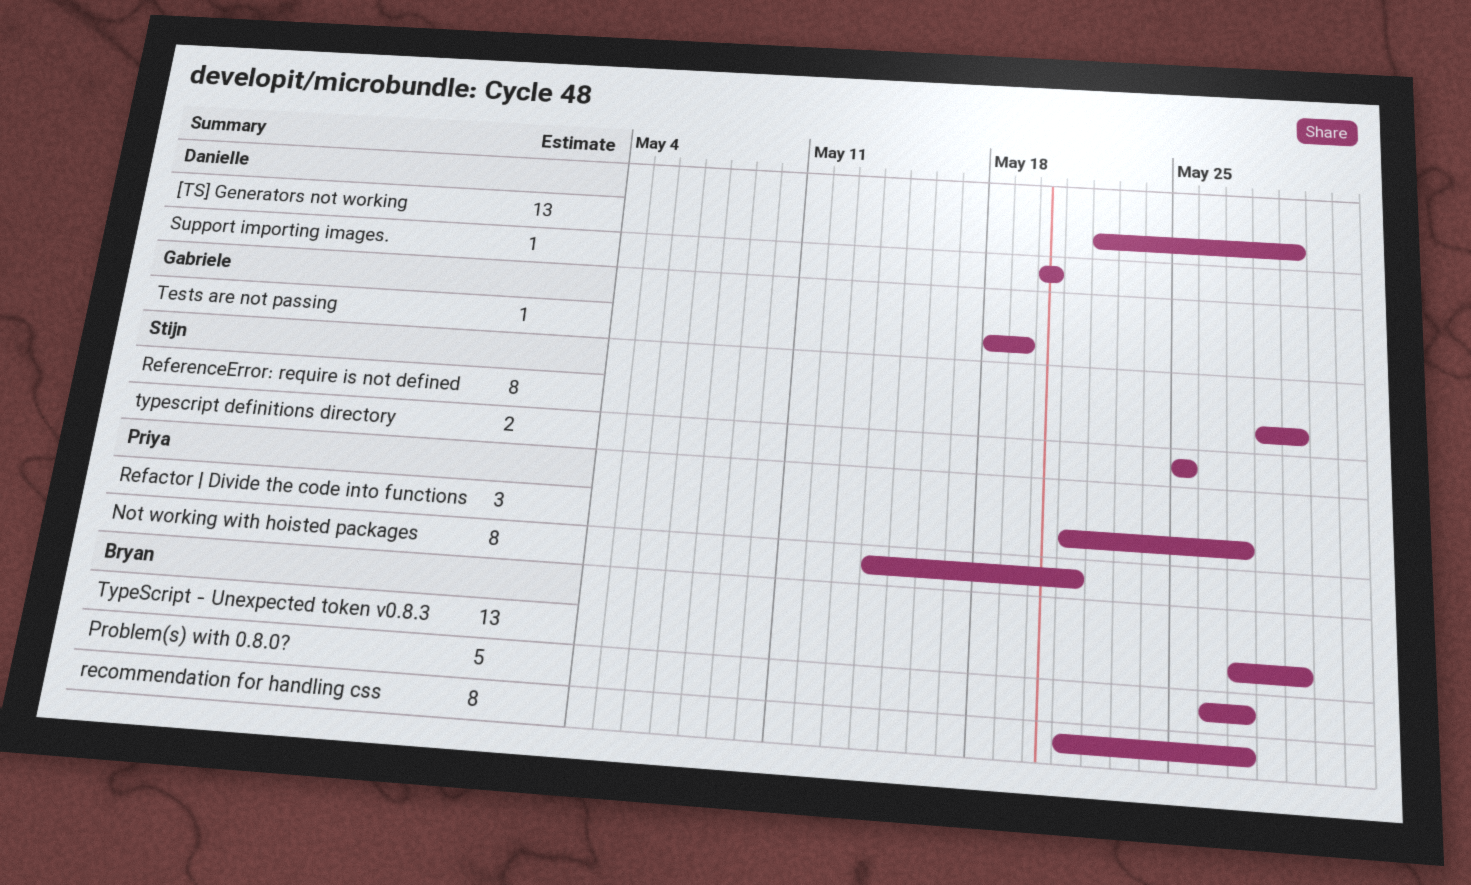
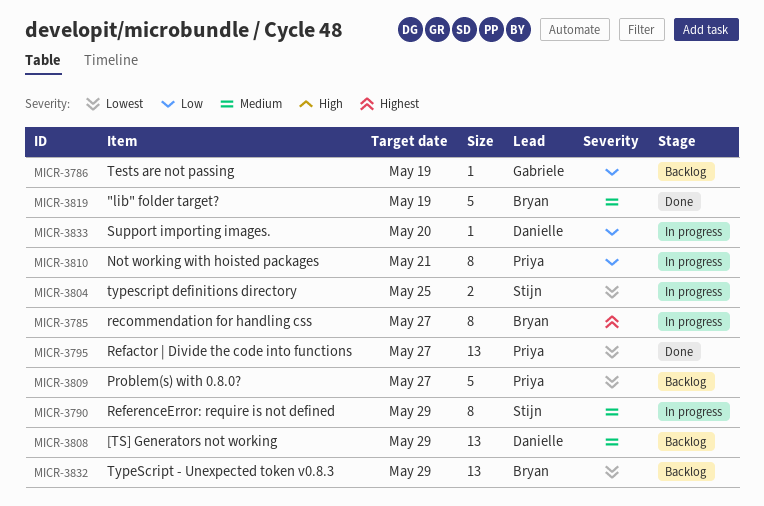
"lib" folder target?: none -> present
Problem(s) with 0.8.0?, owner: Bryan -> Priya
Refactor | Divide the code into functions, estimate: 3 -> 13

